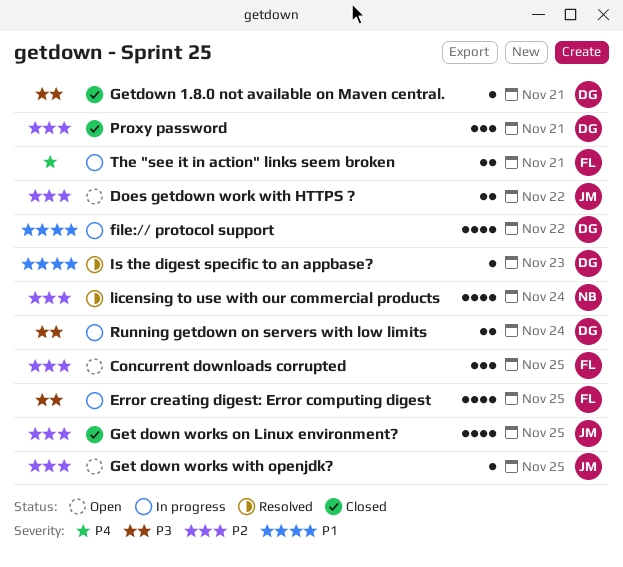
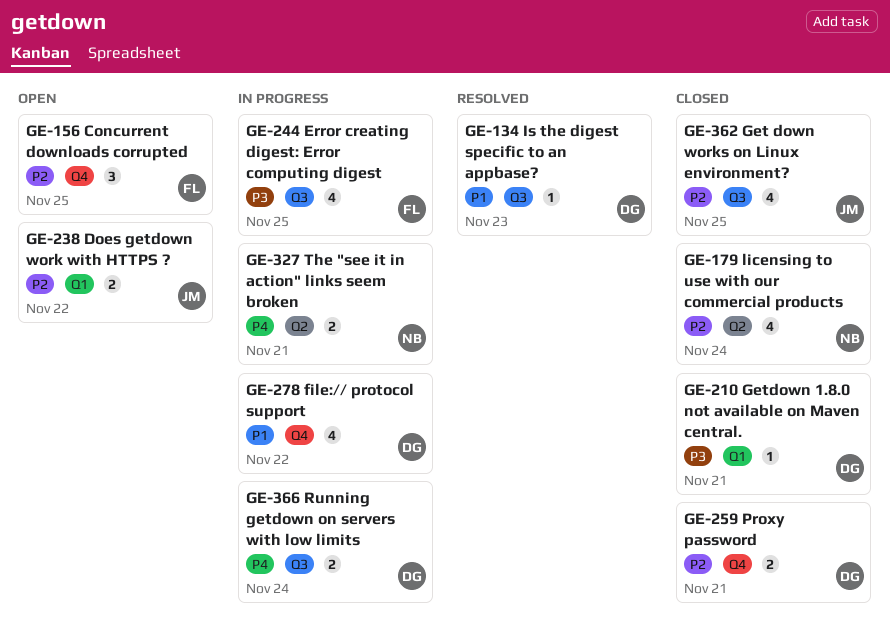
Get down works with openjdk?: present -> none
licensing to use with our commercial products, status: Resolved -> Closed
Proxy password, estimate: 3 -> 2
Running getdown on servers with low limits, priority: P3 -> P4
The "see it in action" links seem broken, owner: FL -> NB

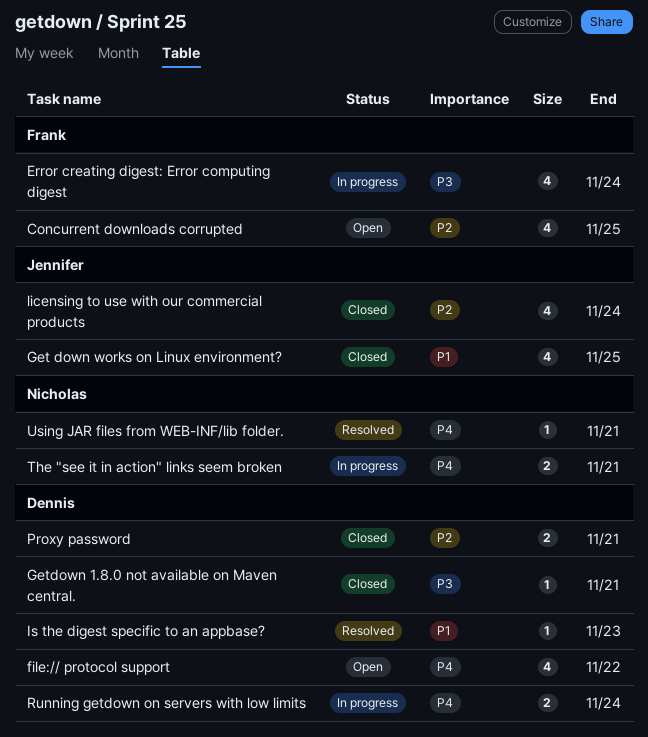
Concurrent downloads corrupted, estimate: 3 -> 4
Does getdown work with HTTPS ?: present -> none
Error creating digest: Error computing digest, due: Nov 25 -> Nov 24
file:// protocol support, status: In progress -> Open
file:// protocol support, priority: P1 -> P4
Get down works on Linux environment?, priority: P2 -> P1
licensing to use with our commercial products, owner: Nicholas -> Jennifer
Using JAR files from WEB-INF/lib folder.: none -> present

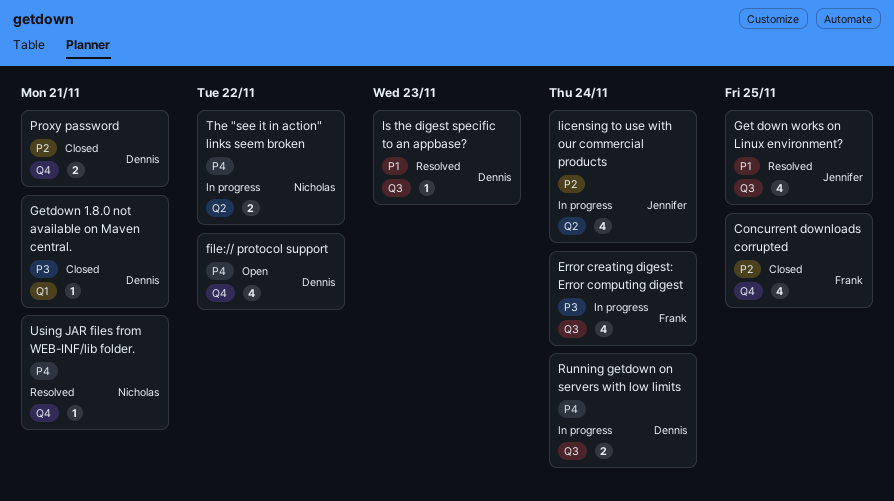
Concurrent downloads corrupted, status: Open -> Closed
Get down works on Linux environment?, status: Closed -> Resolved
licensing to use with our commercial products, status: Closed -> In progress
The "see it in action" links seem broken, due: Nov 21 -> Nov 22

